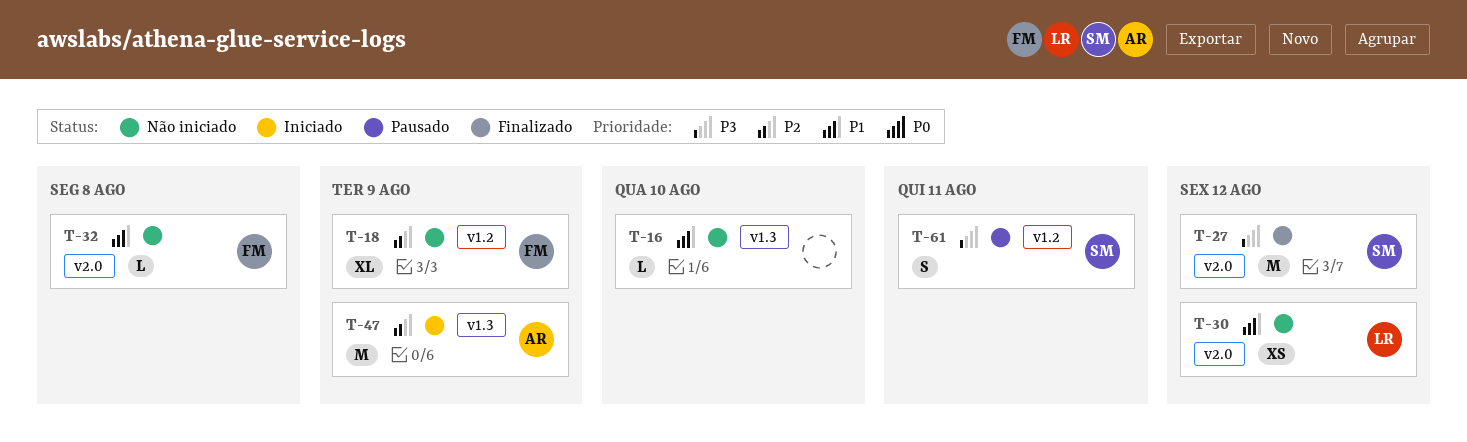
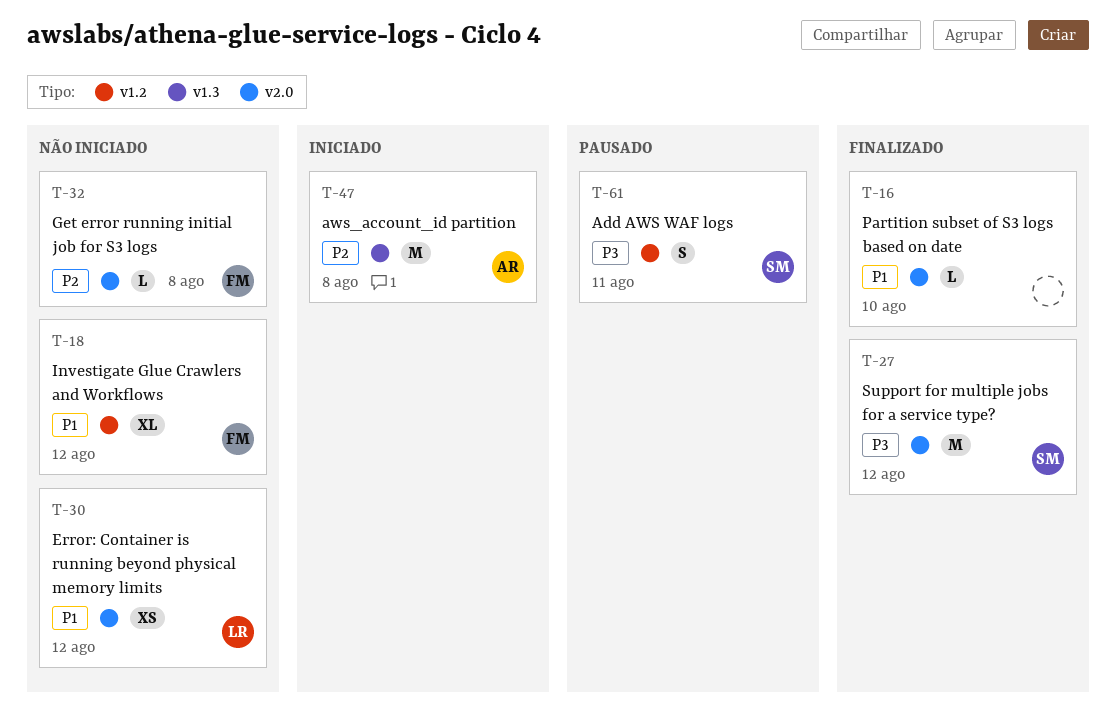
T-16, status: Não iniciado -> Finalizado
T-16, label: v1.3 -> v2.0
T-18, priority: P2 -> P1
T-18, due: Aug 9 -> Aug 12
T-32, priority: P1 -> P2
T-47, due: Aug 9 -> Aug 8

